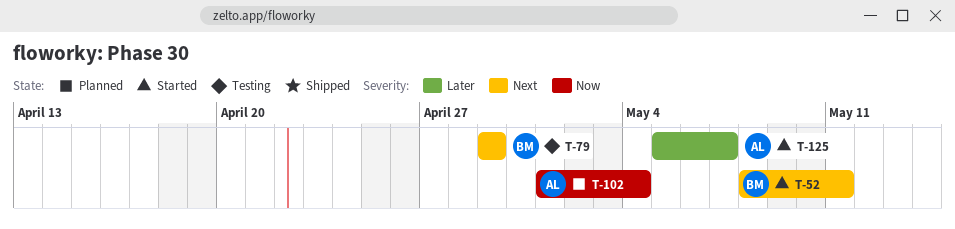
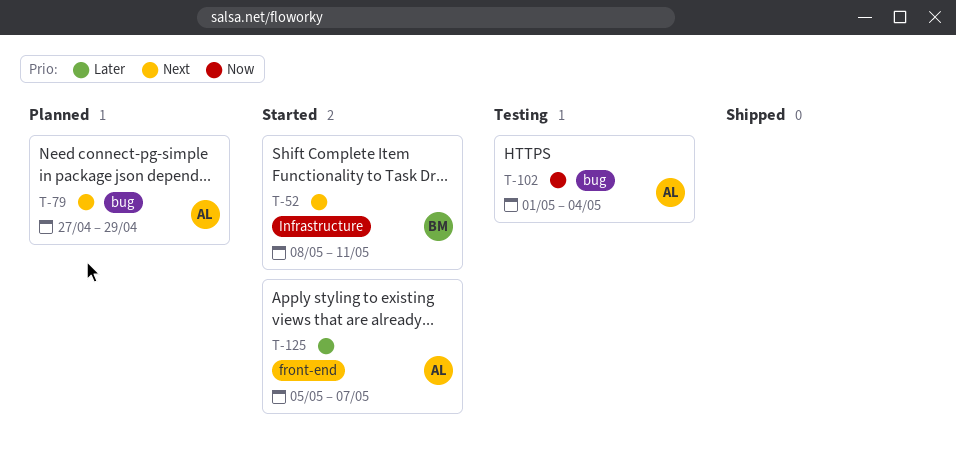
T-79, status: Testing -> Planned
T-79, owner: BM -> AL
T-79, start: Apr 29 -> Apr 27
T-102, status: Planned -> Testing

